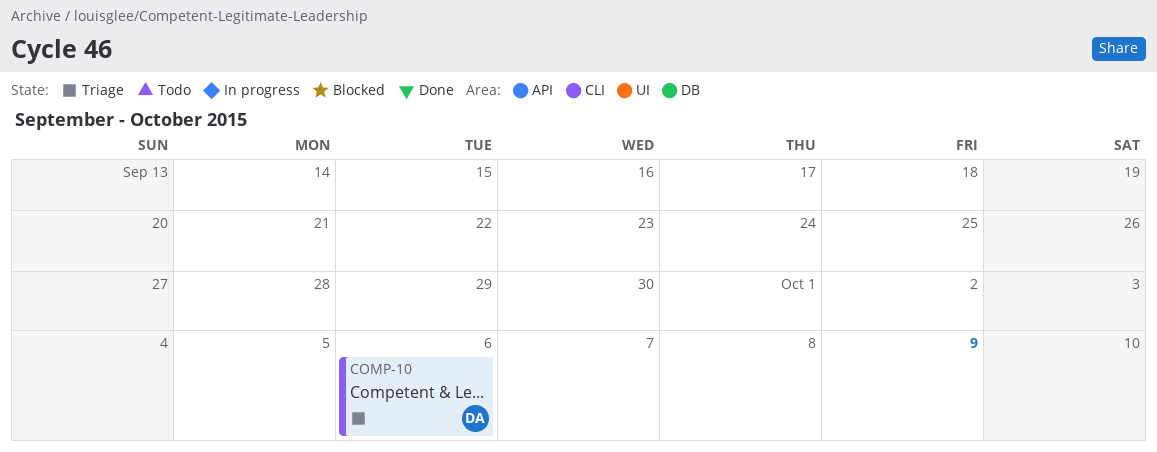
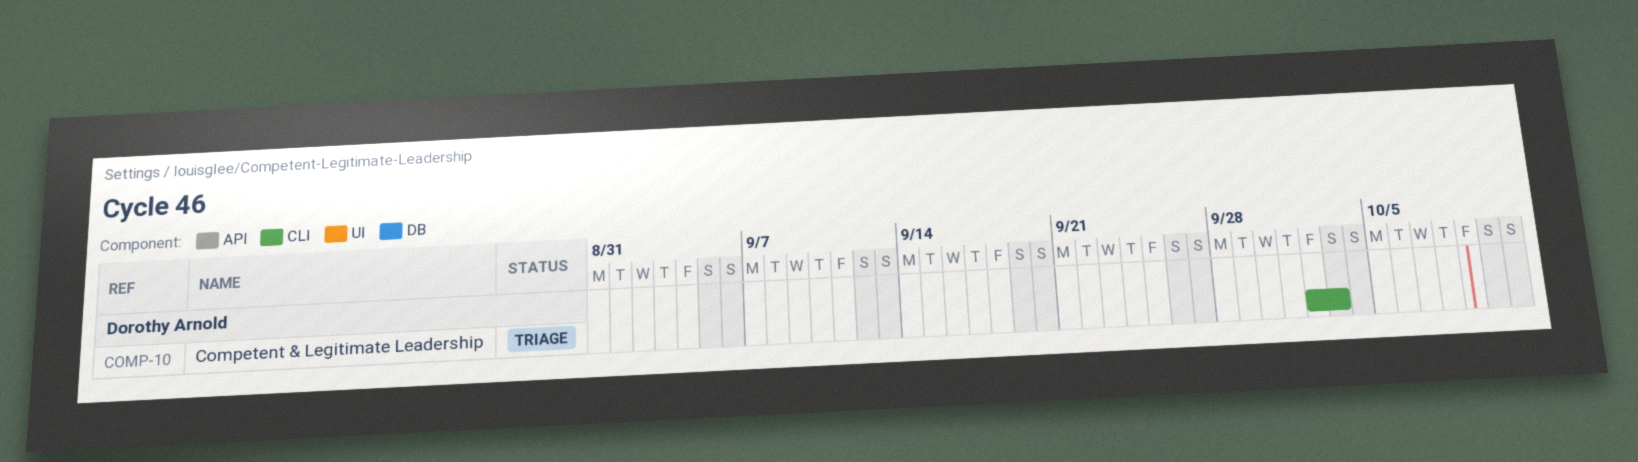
COMP-10, due: Oct 6 -> Oct 3

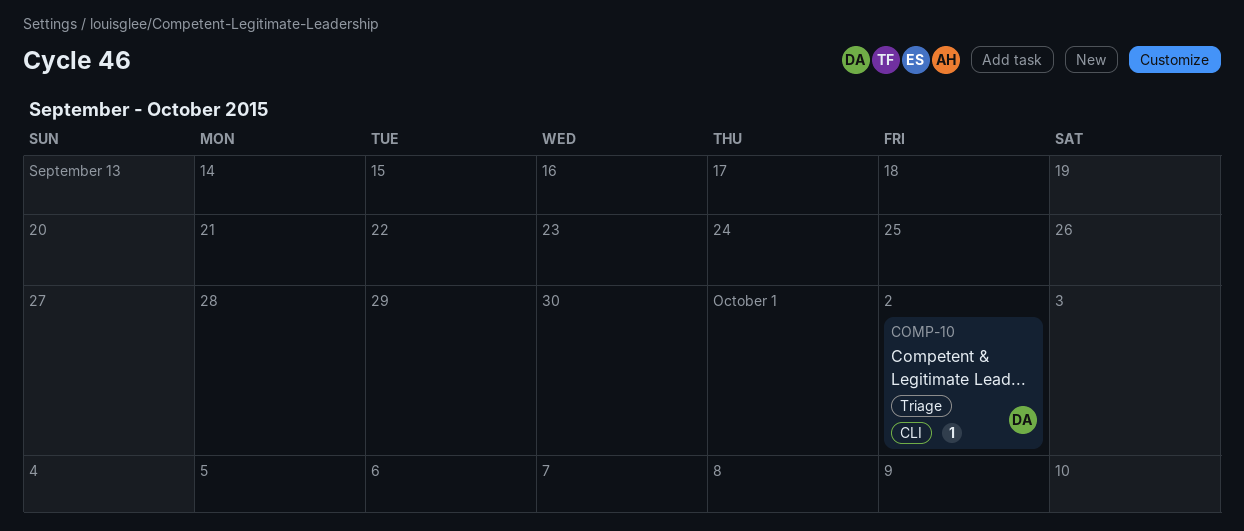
COMP-10, due: Oct 3 -> Oct 2

